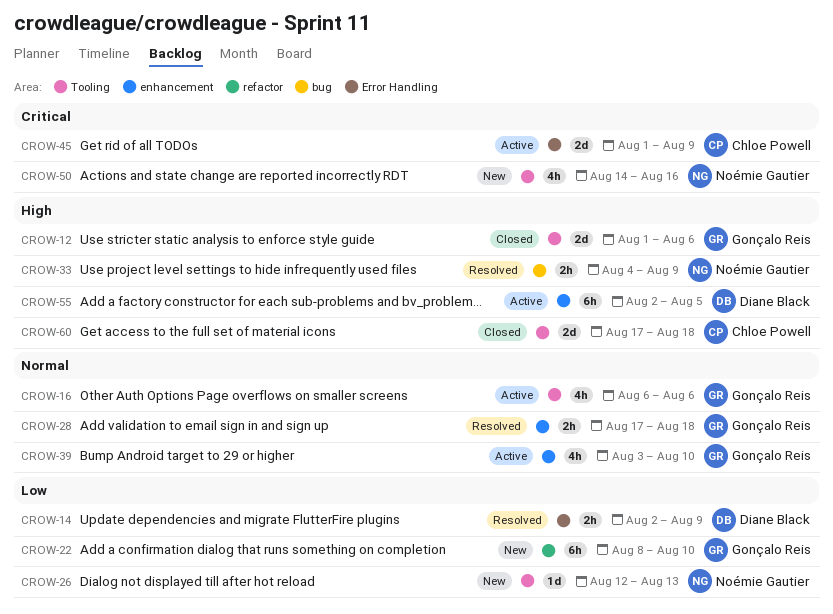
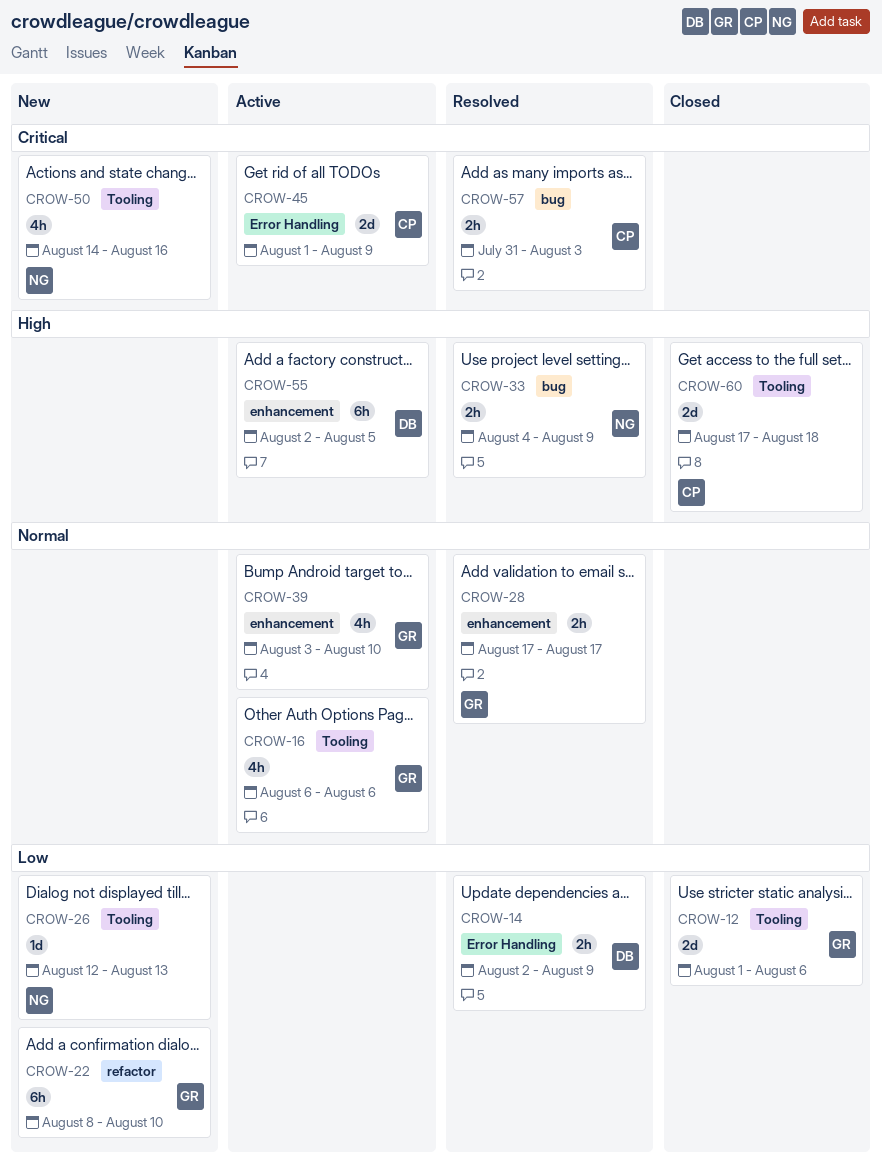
CROW-12, priority: High -> Low
CROW-28, due: Aug 18 -> Aug 17
CROW-57: none -> present

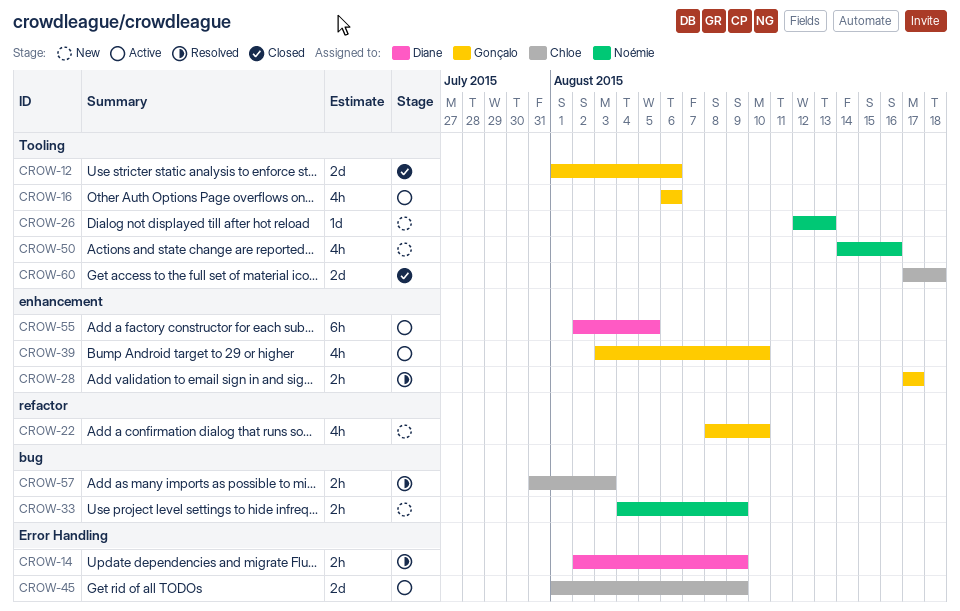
CROW-22, estimate: 6h -> 4h
CROW-33, status: Resolved -> New

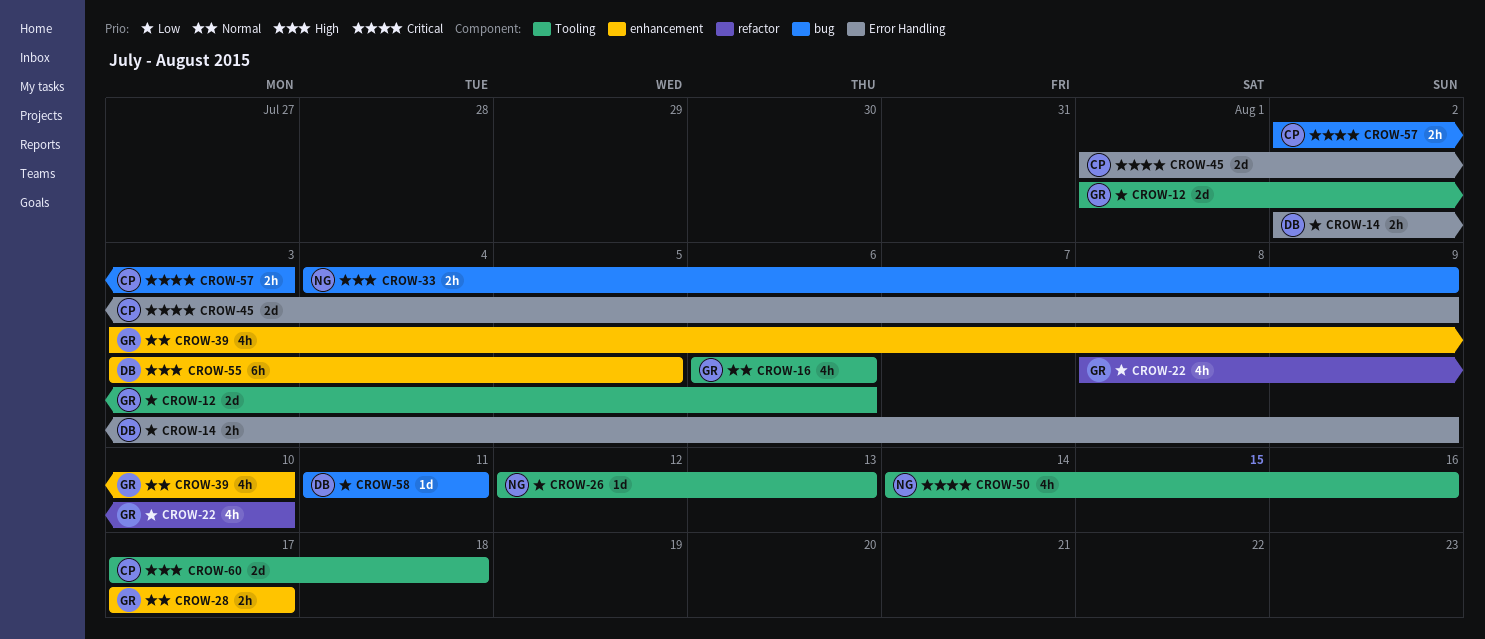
CROW-55, start: Aug 2 -> Aug 3
CROW-57, start: Jul 31 -> Aug 2
CROW-58: none -> present

